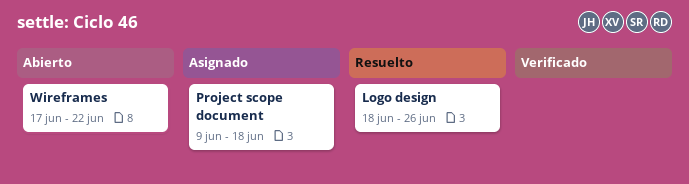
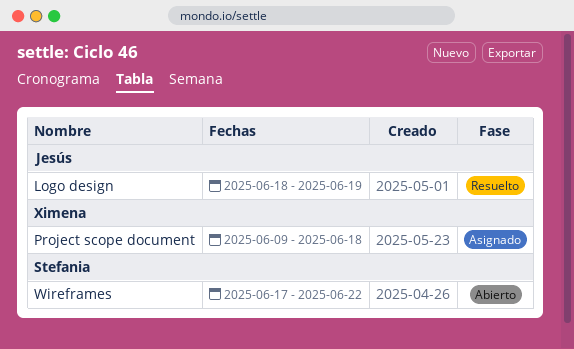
Logo design, due: Jun 26 -> Jun 19

